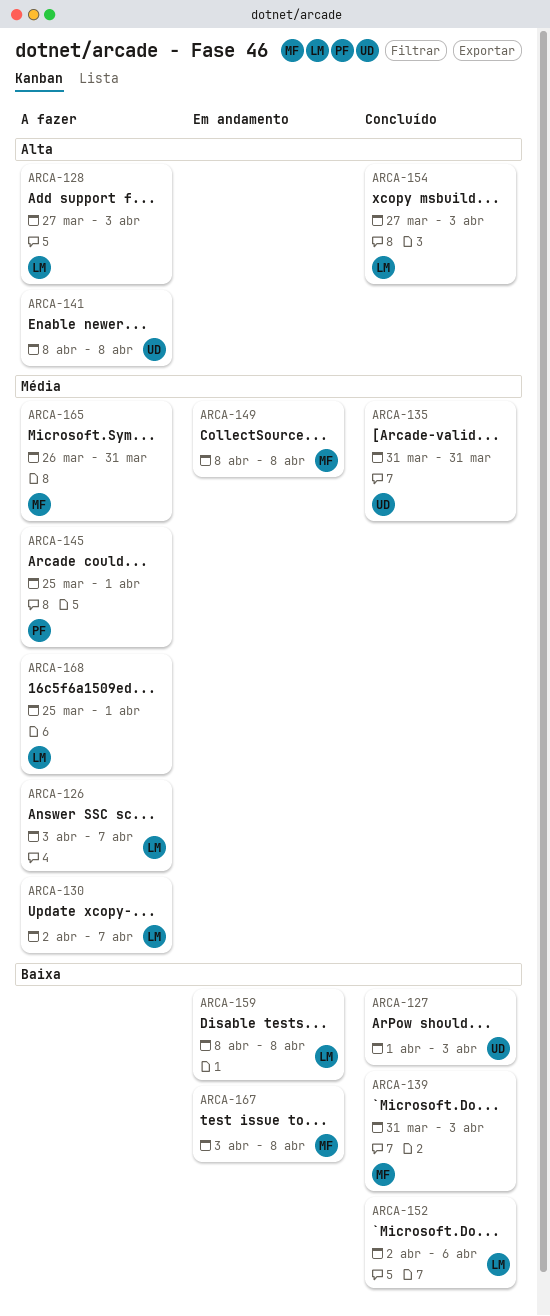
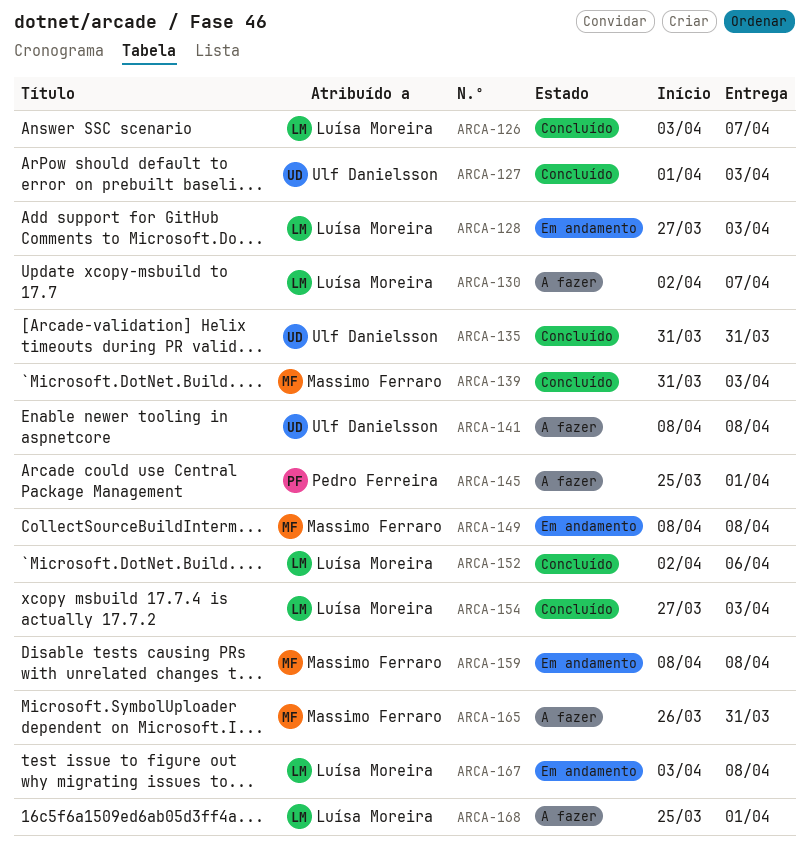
ARCA-126, status: A fazer -> Concluído
ARCA-128, status: A fazer -> Em andamento
ARCA-159, owner: Luísa Moreira -> Massimo Ferraro
ARCA-167, owner: Massimo Ferraro -> Luísa Moreira

